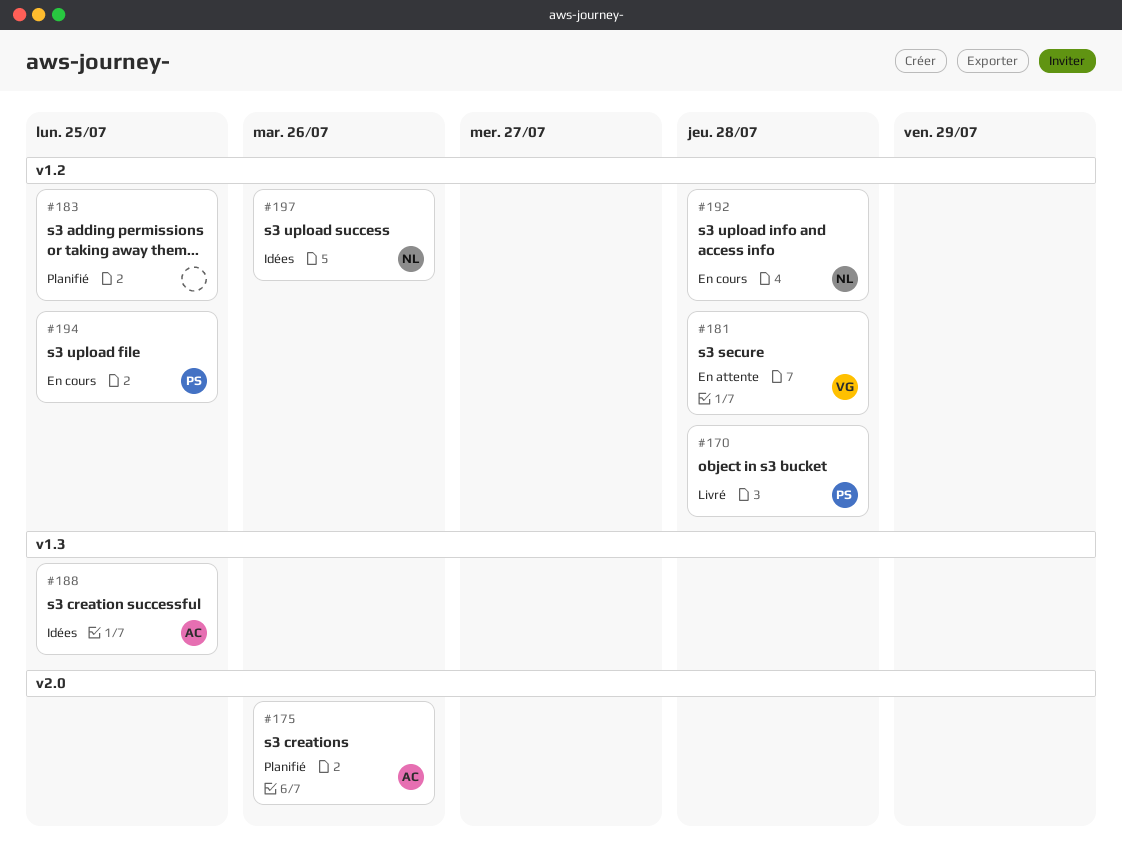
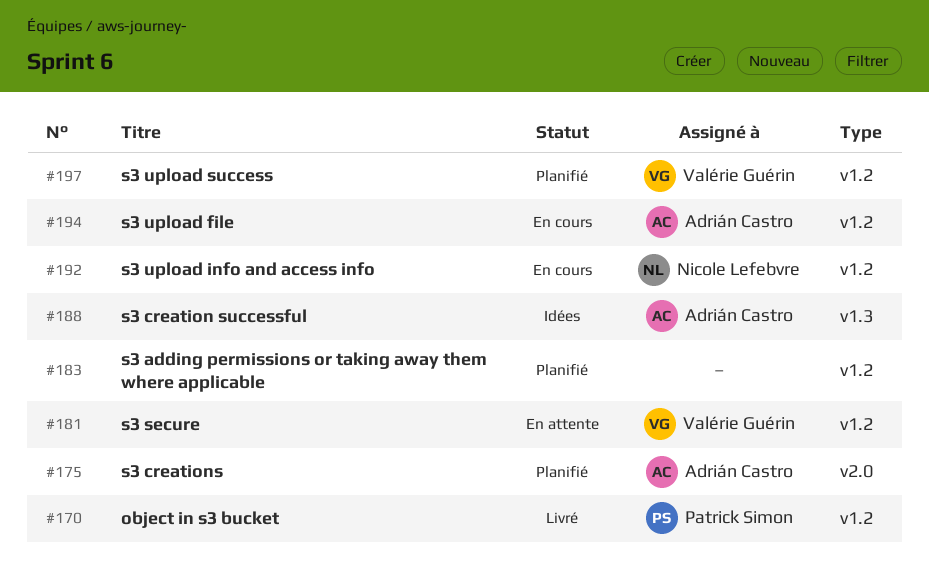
#194, owner: Patrick Simon -> Adrián Castro
#197, status: Idées -> Planifié
#197, owner: Nicole Lefebvre -> Valérie Guérin

